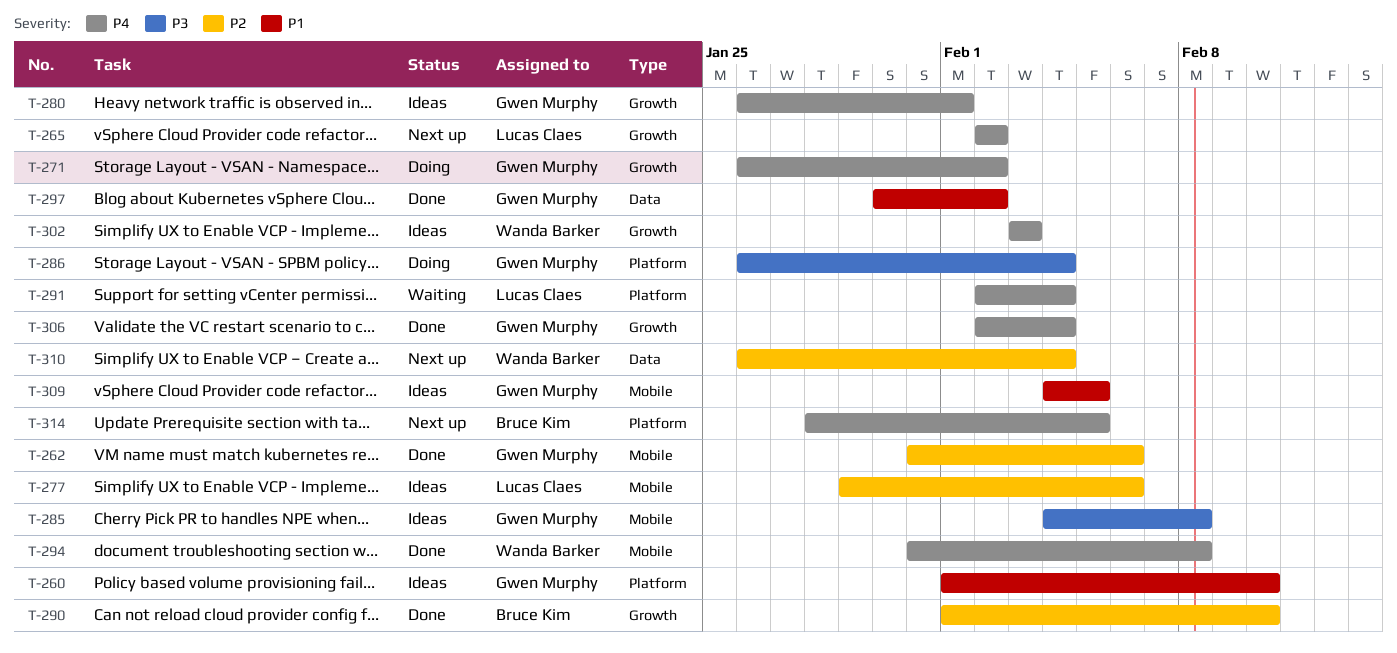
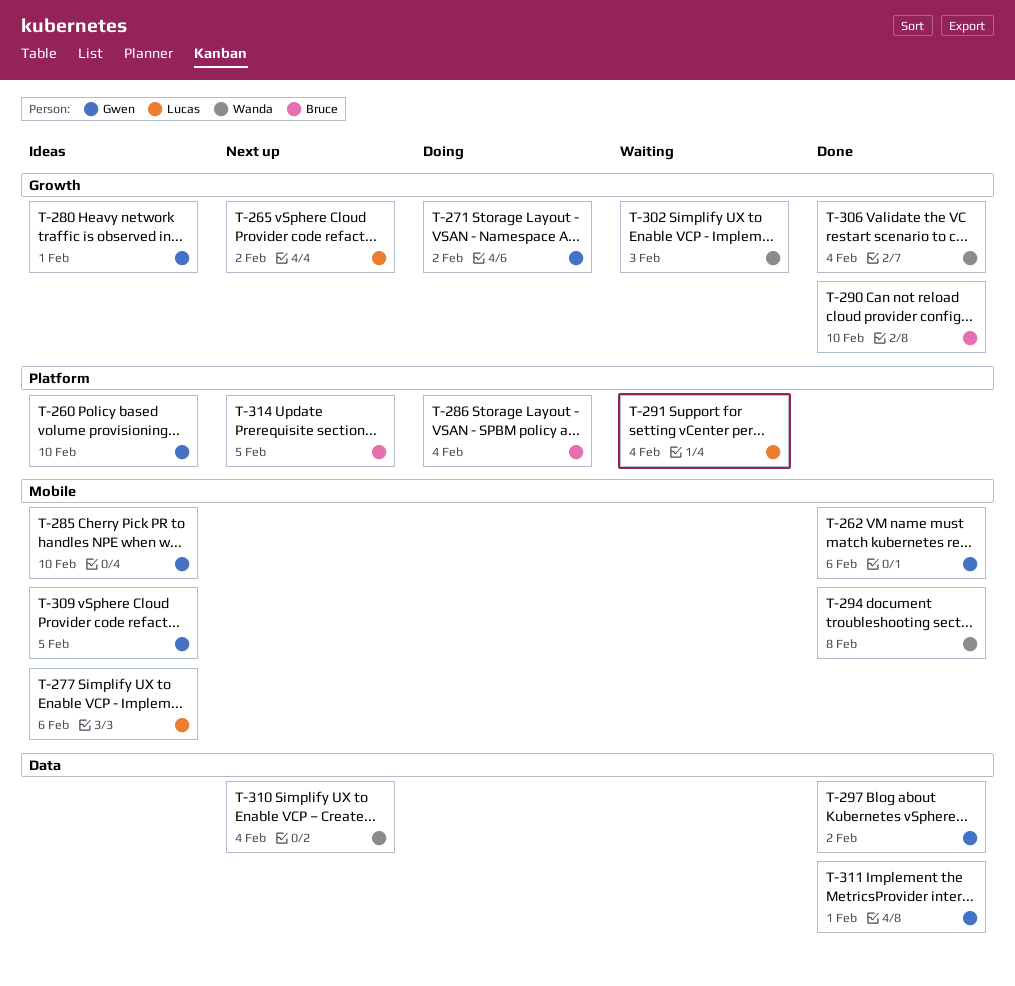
T-285, due: Feb 8 -> Feb 10
T-286, owner: Gwen Murphy -> Bruce Kim
T-302, status: Ideas -> Waiting
T-306, owner: Gwen Murphy -> Wanda Barker
T-311: none -> present

